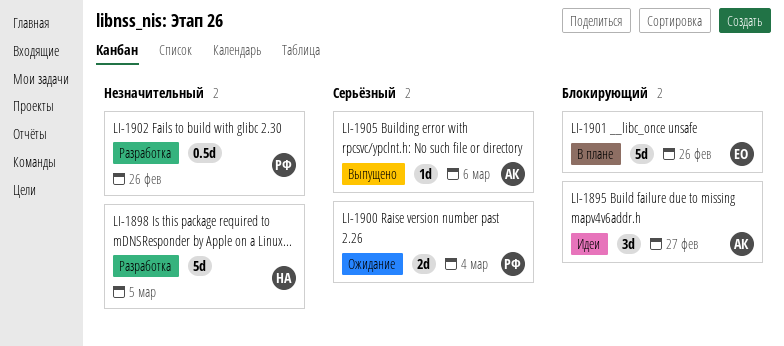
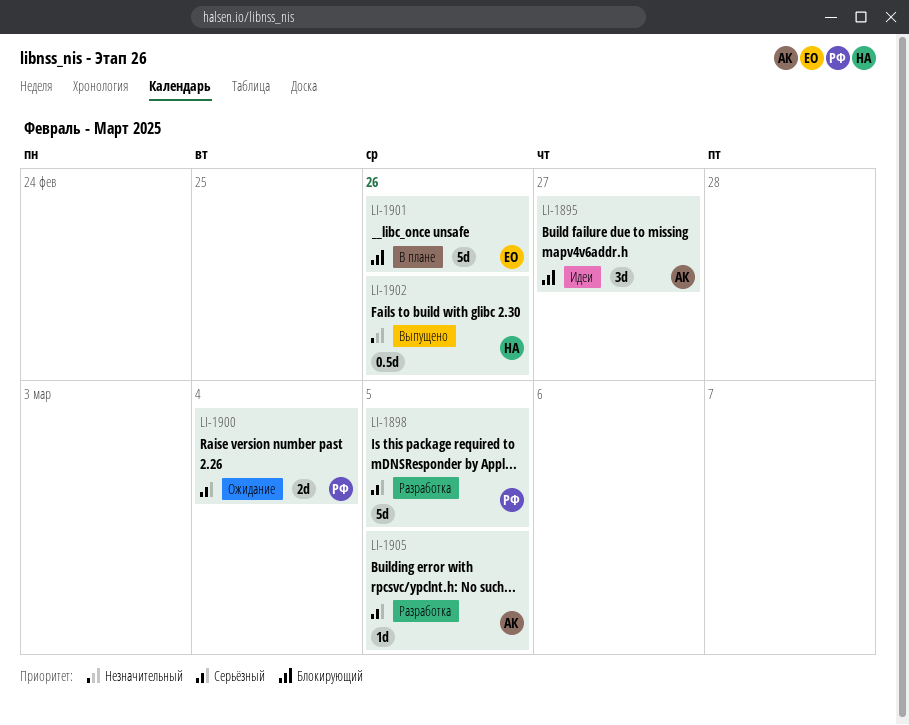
LI-1898, owner: НА -> РФ
LI-1898, priority: Незначительный -> Серьёзный
LI-1902, status: Разработка -> Выпущено
LI-1902, owner: РФ -> НА
LI-1905, status: Выпущено -> Разработка
LI-1905, due: Mar 6 -> Mar 5

